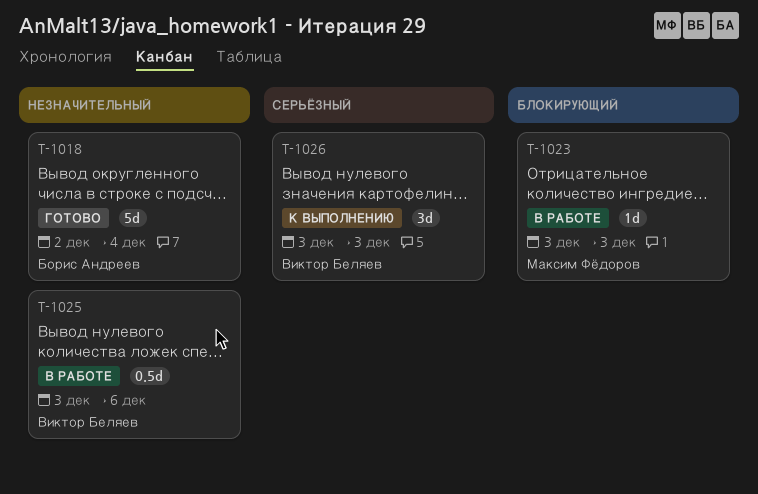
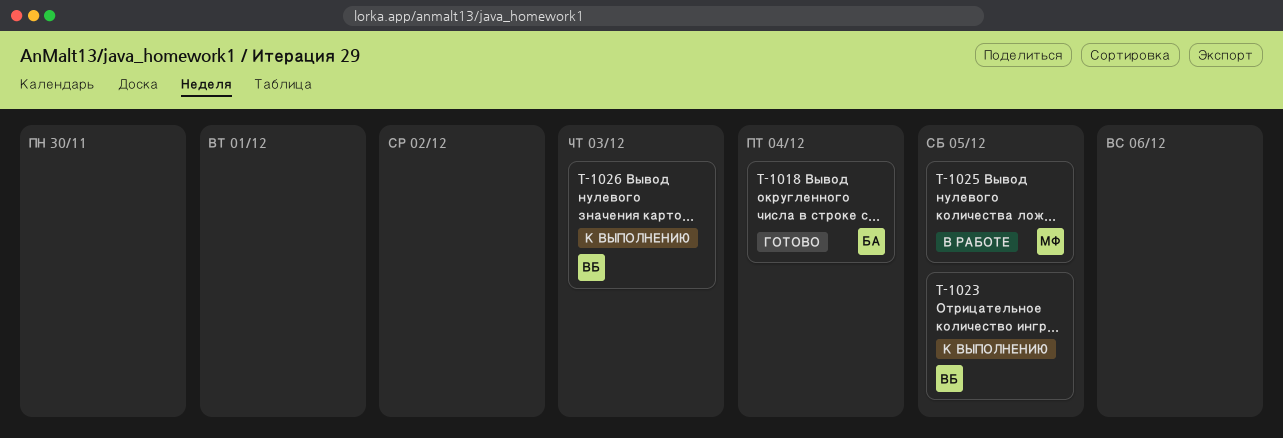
T-1023, status: В работе -> К выполнению
T-1023, owner: Максим Фёдоров -> Виктор Беляев
T-1023, due: Dec 3 -> Dec 5
T-1025, owner: Виктор Беляев -> Максим Фёдоров
T-1025, due: Dec 6 -> Dec 5

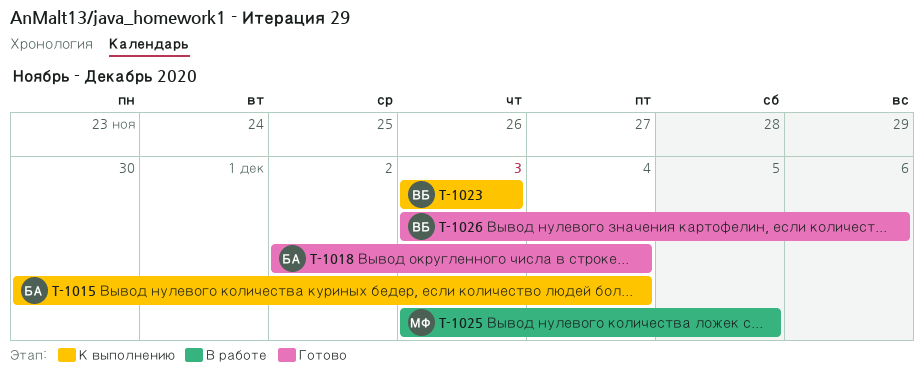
T-1015: none -> present
T-1023, due: Dec 5 -> Dec 3
T-1026, status: К выполнению -> Готово
T-1026, due: Dec 3 -> Dec 6

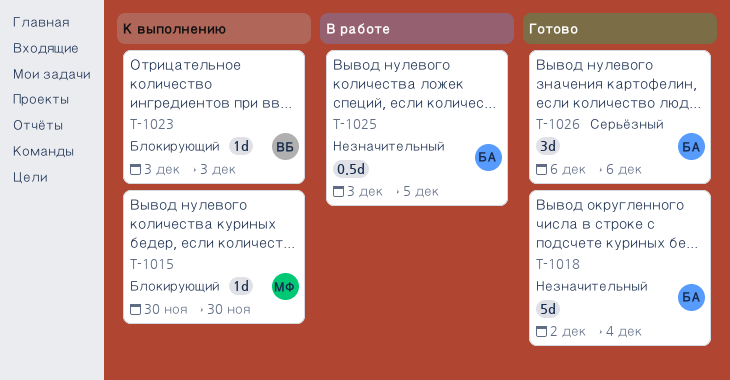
T-1015, owner: БА -> МФ
T-1015, due: Dec 4 -> Nov 30
T-1025, owner: МФ -> БА
T-1026, owner: ВБ -> БА
T-1026, start: Dec 3 -> Dec 6

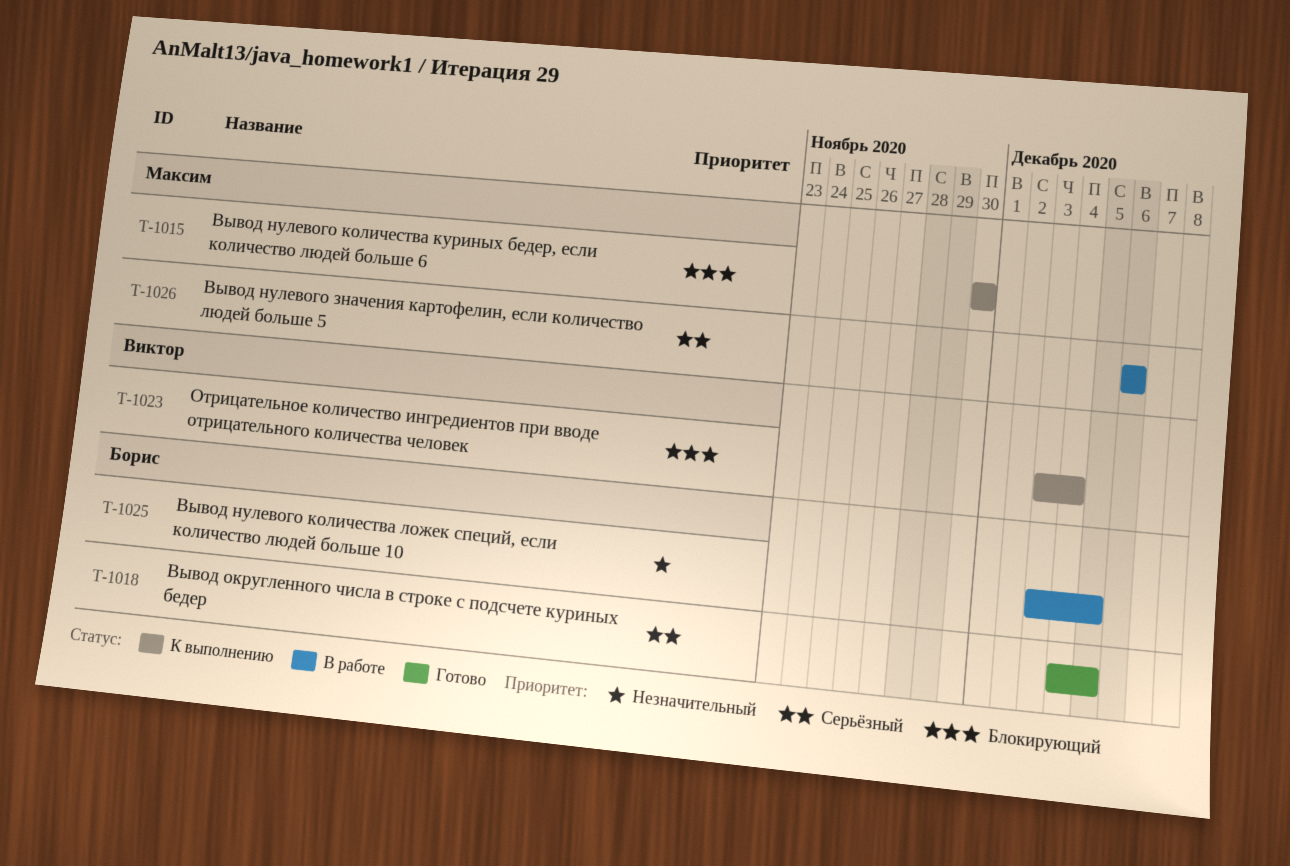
T-1018, priority: Незначительный -> Серьёзный
T-1018, start: Dec 2 -> Dec 4
T-1018, due: Dec 4 -> Dec 5
T-1023, due: Dec 3 -> Dec 4
T-1026, status: Готово -> В работе
T-1026, owner: Борис -> Максим

